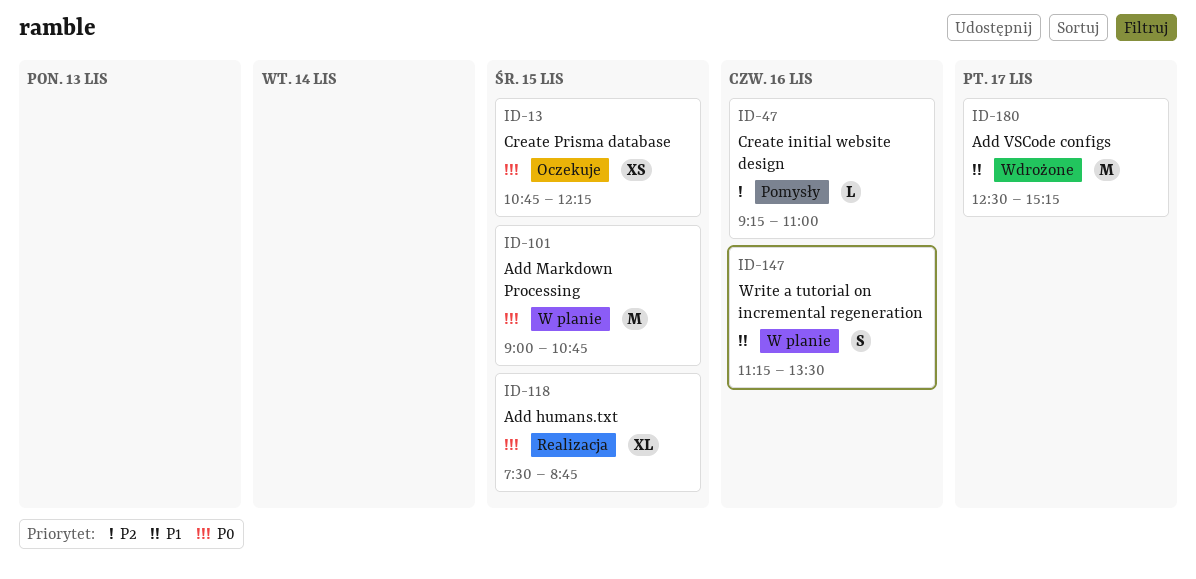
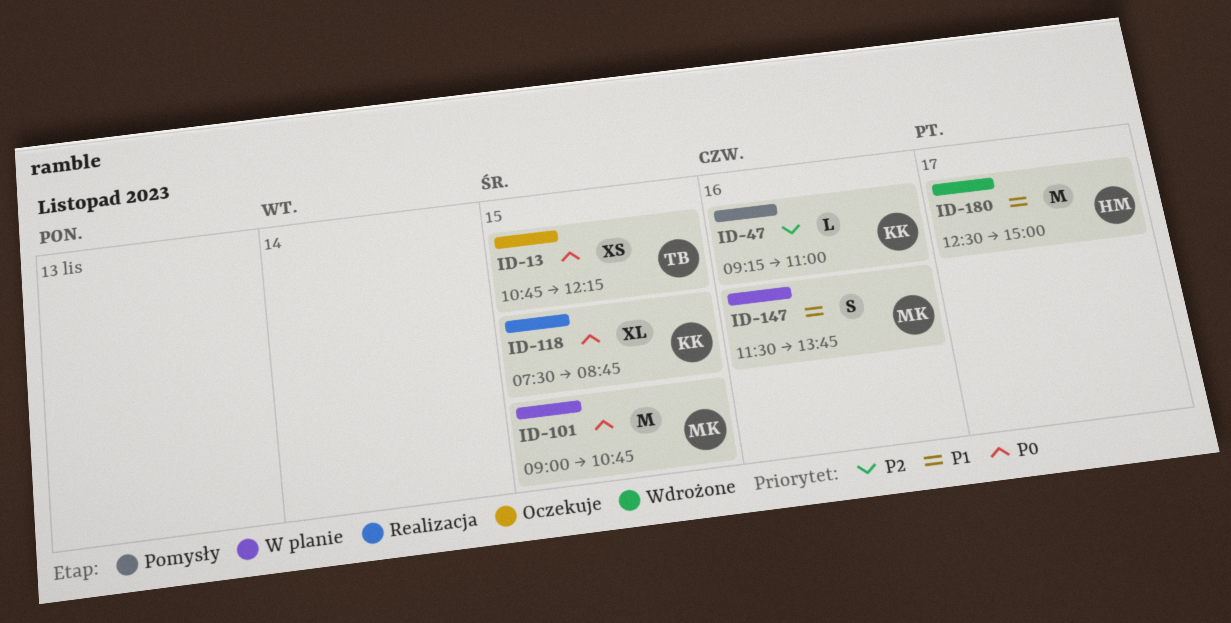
ID-147, begins: 11:15 -> 11:30
ID-147, ends: 13:30 -> 13:45
ID-180, ends: 15:15 -> 15:00

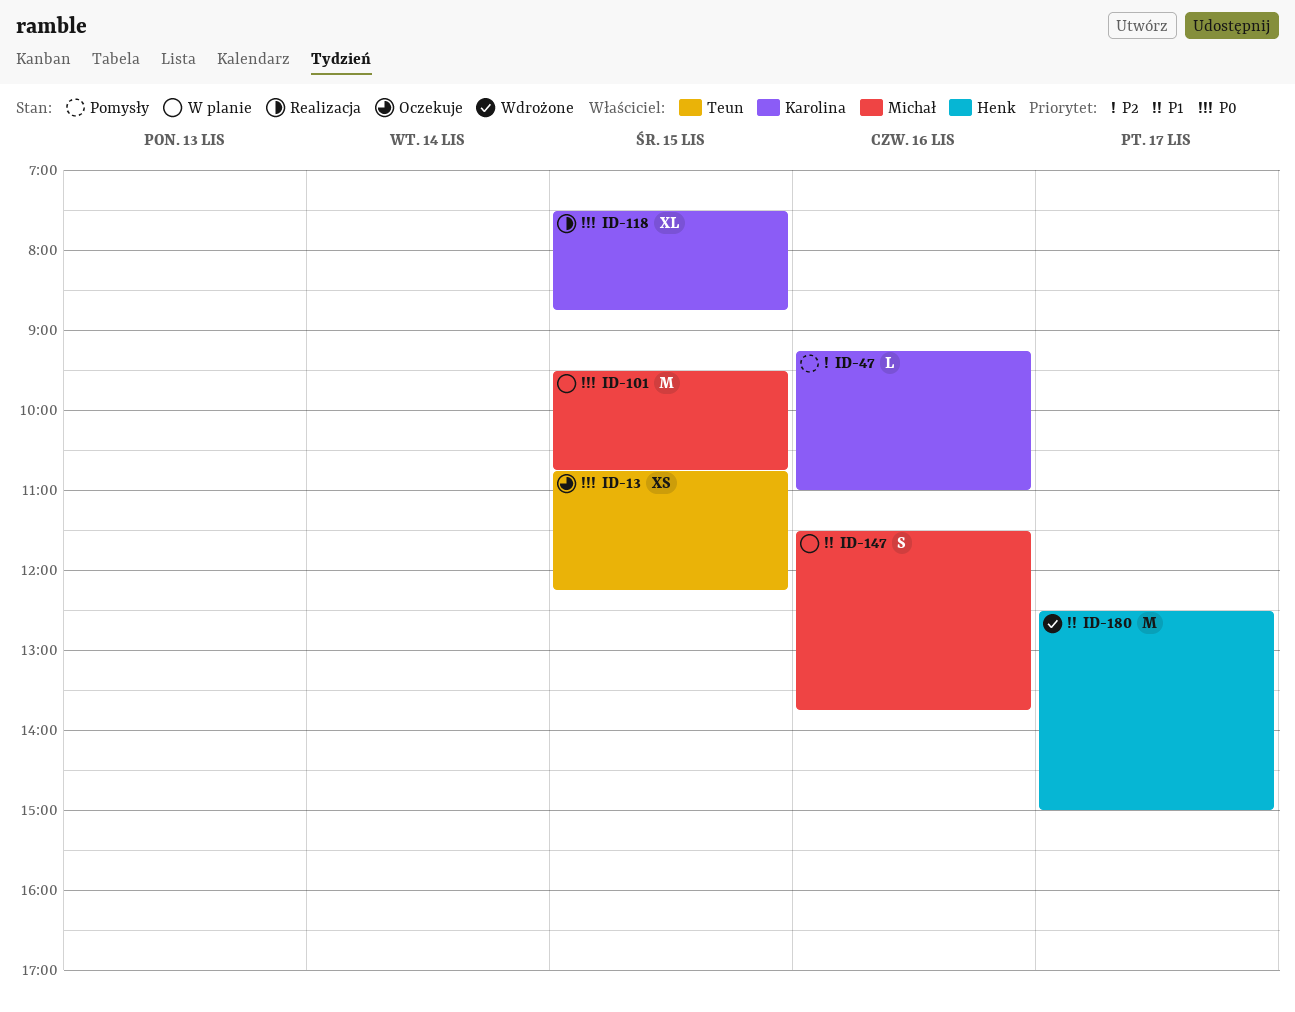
ID-101, begins: 09:00 -> 09:30

